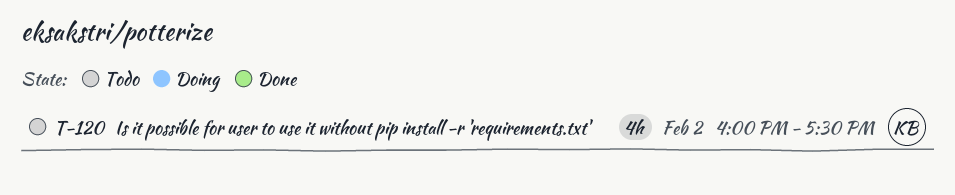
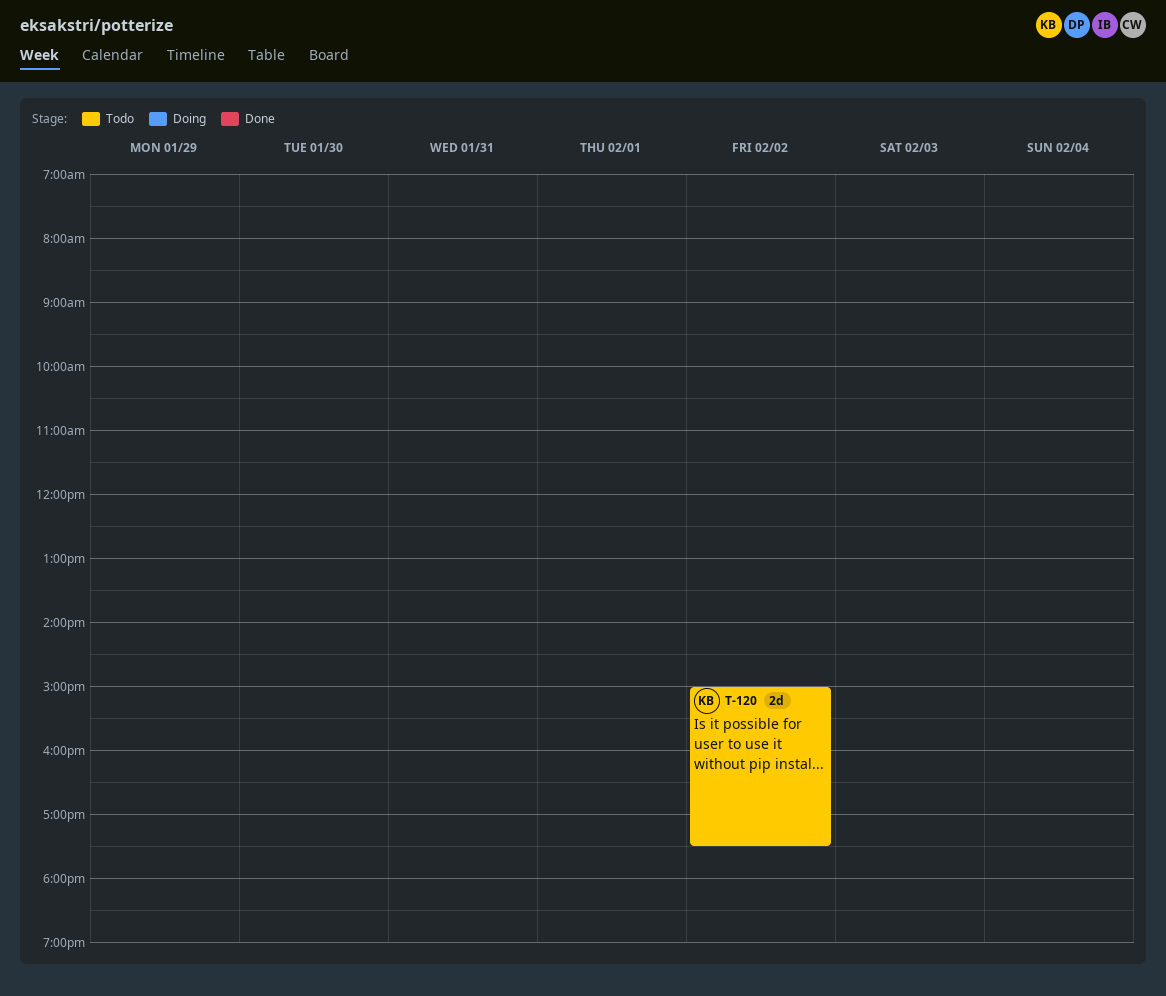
T-120, estimate: 4h -> 2d
T-120, begins: 16:00 -> 15:00

